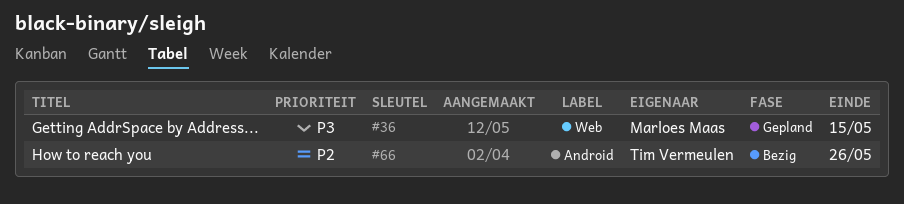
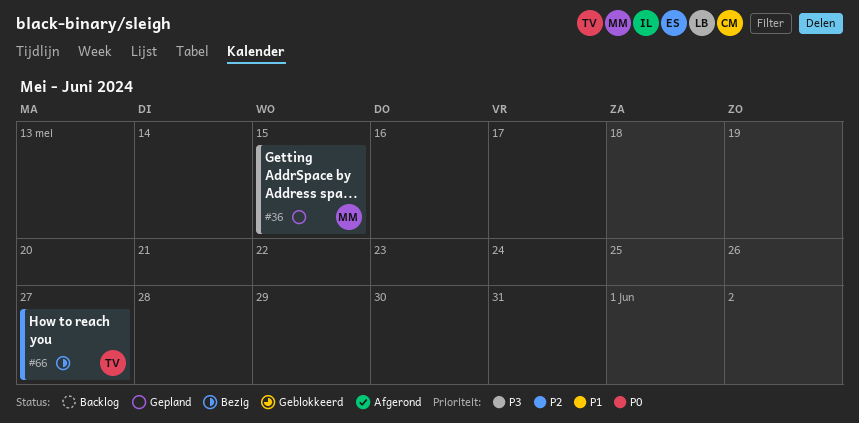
#66, due: May 26 -> May 27

